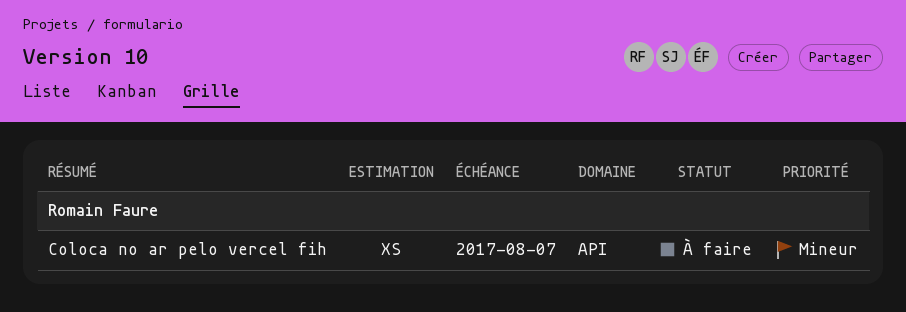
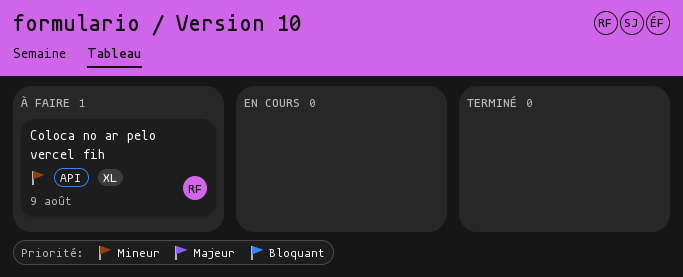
Coloca no ar pelo vercel fih, estimate: XS -> XL
Coloca no ar pelo vercel fih, due: Aug 7 -> Aug 9

